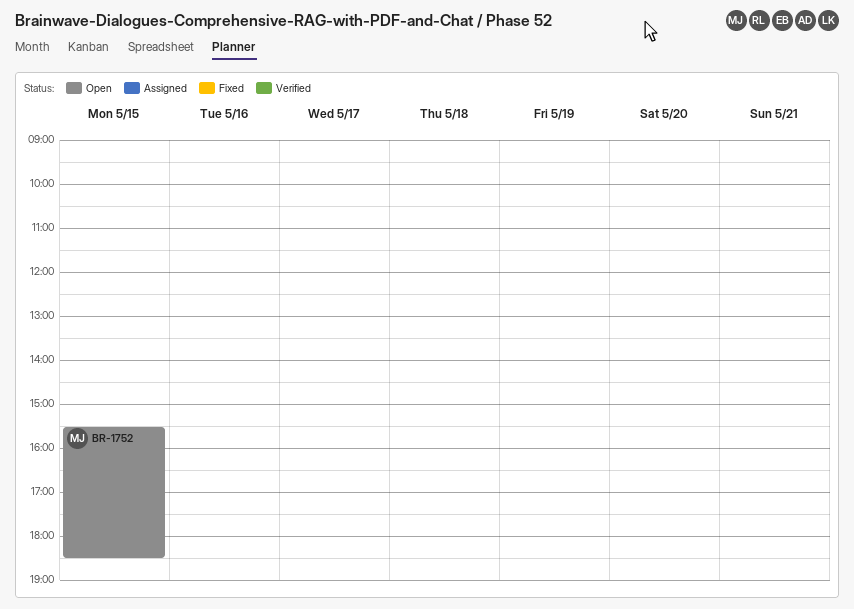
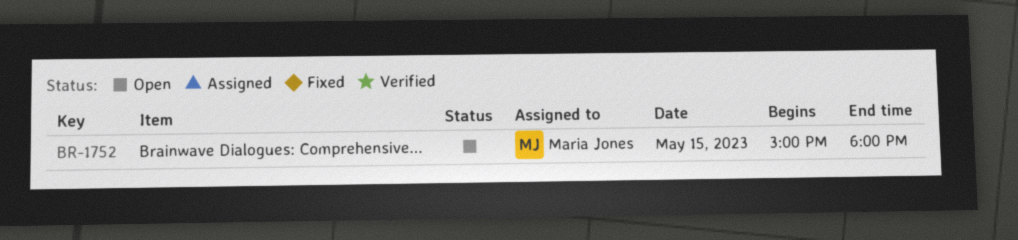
BR-1752, begins: 15:30 -> 15:00
BR-1752, ends: 18:30 -> 18:00

